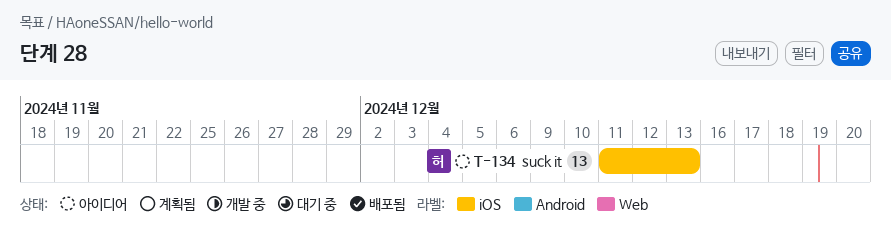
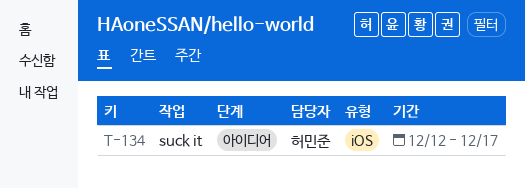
T-134, start: Dec 11 -> Dec 12
T-134, due: Dec 13 -> Dec 17

